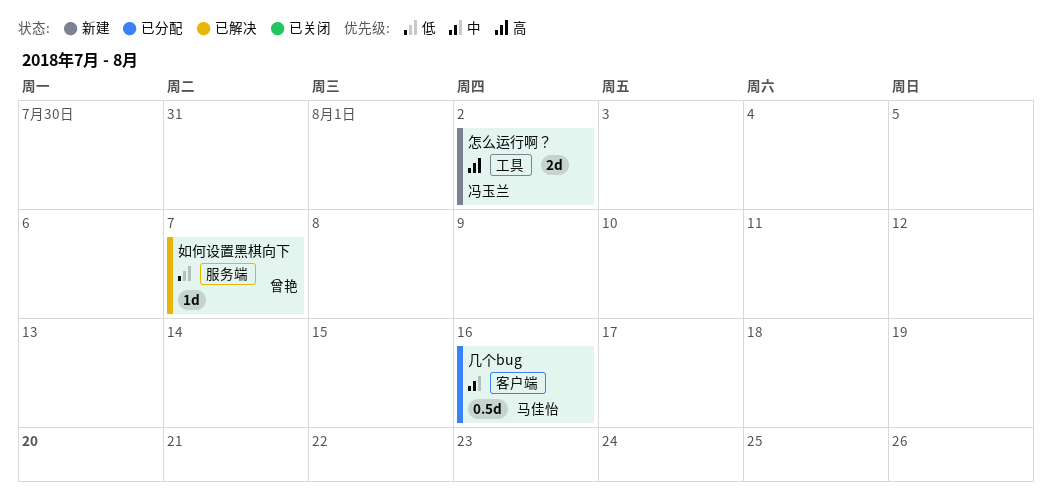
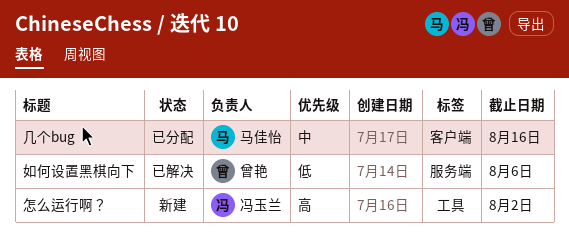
如何设置黑棋向下, due: Aug 7 -> Aug 6

